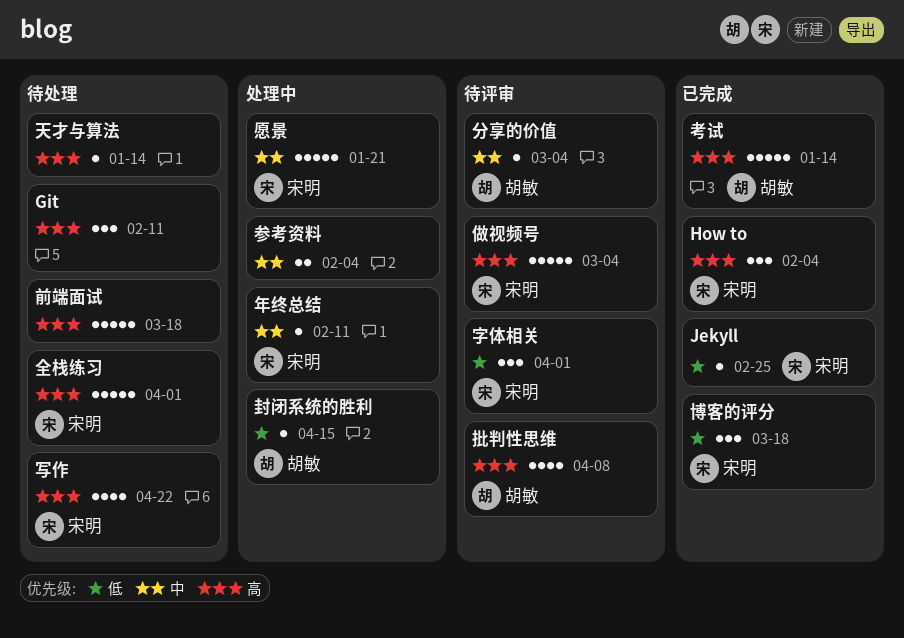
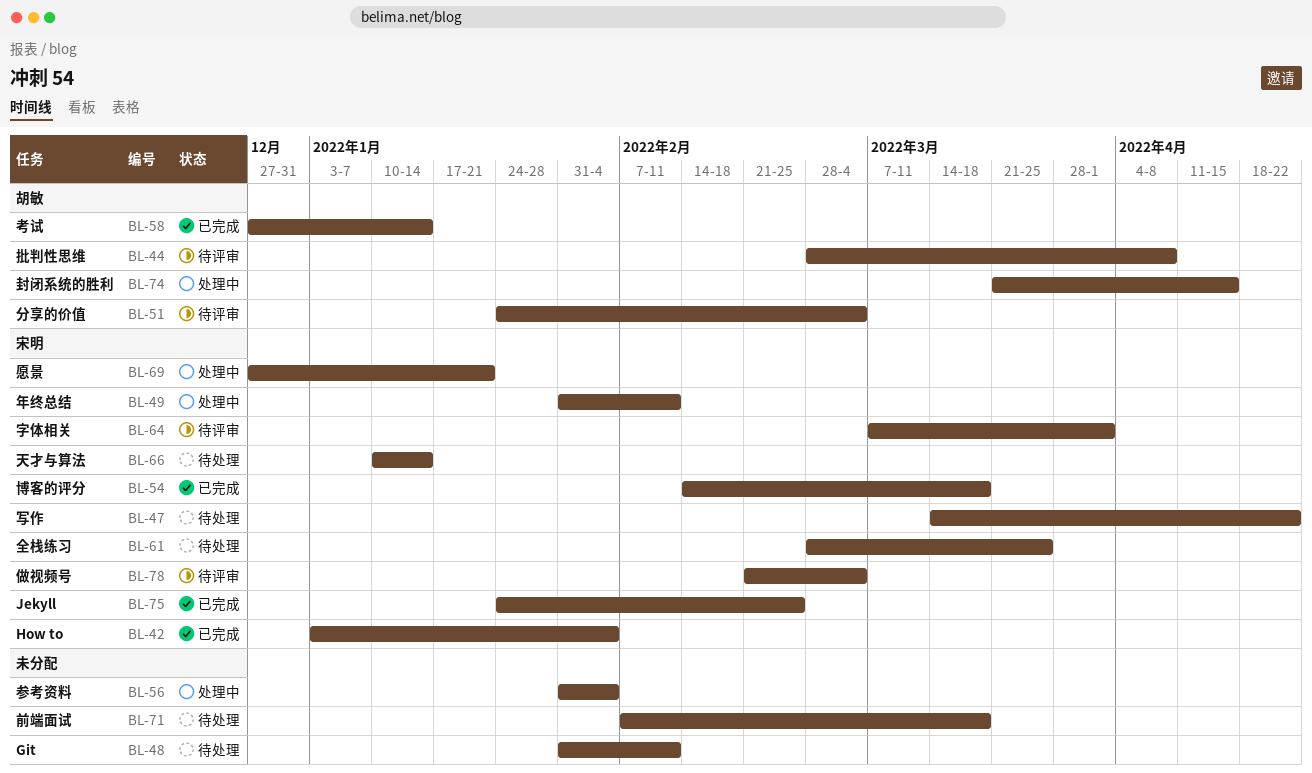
全栈练习, due: Apr 1 -> Mar 25
天才与算法, owner: none -> 宋明

